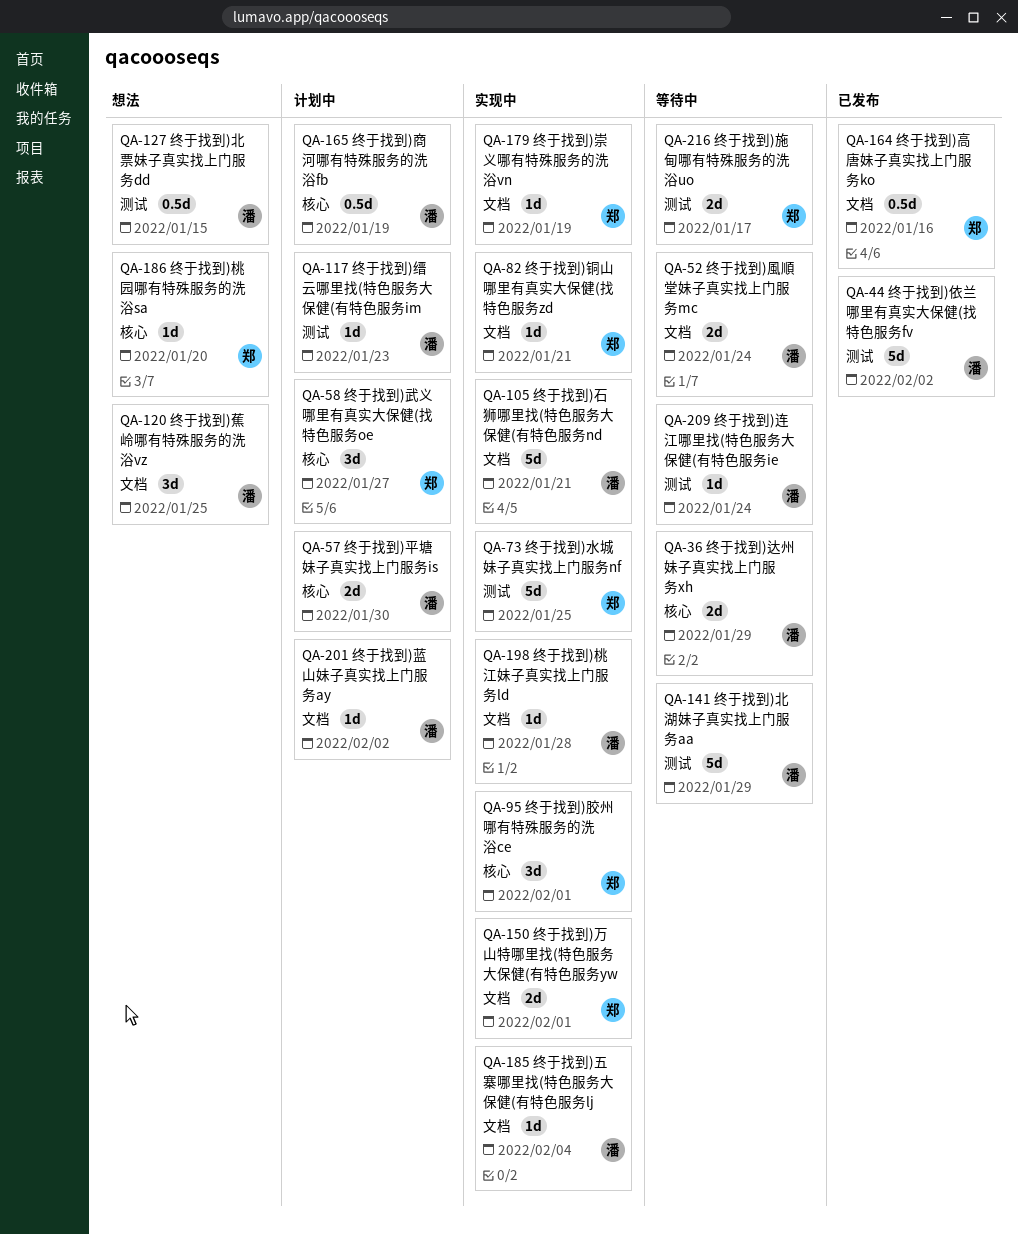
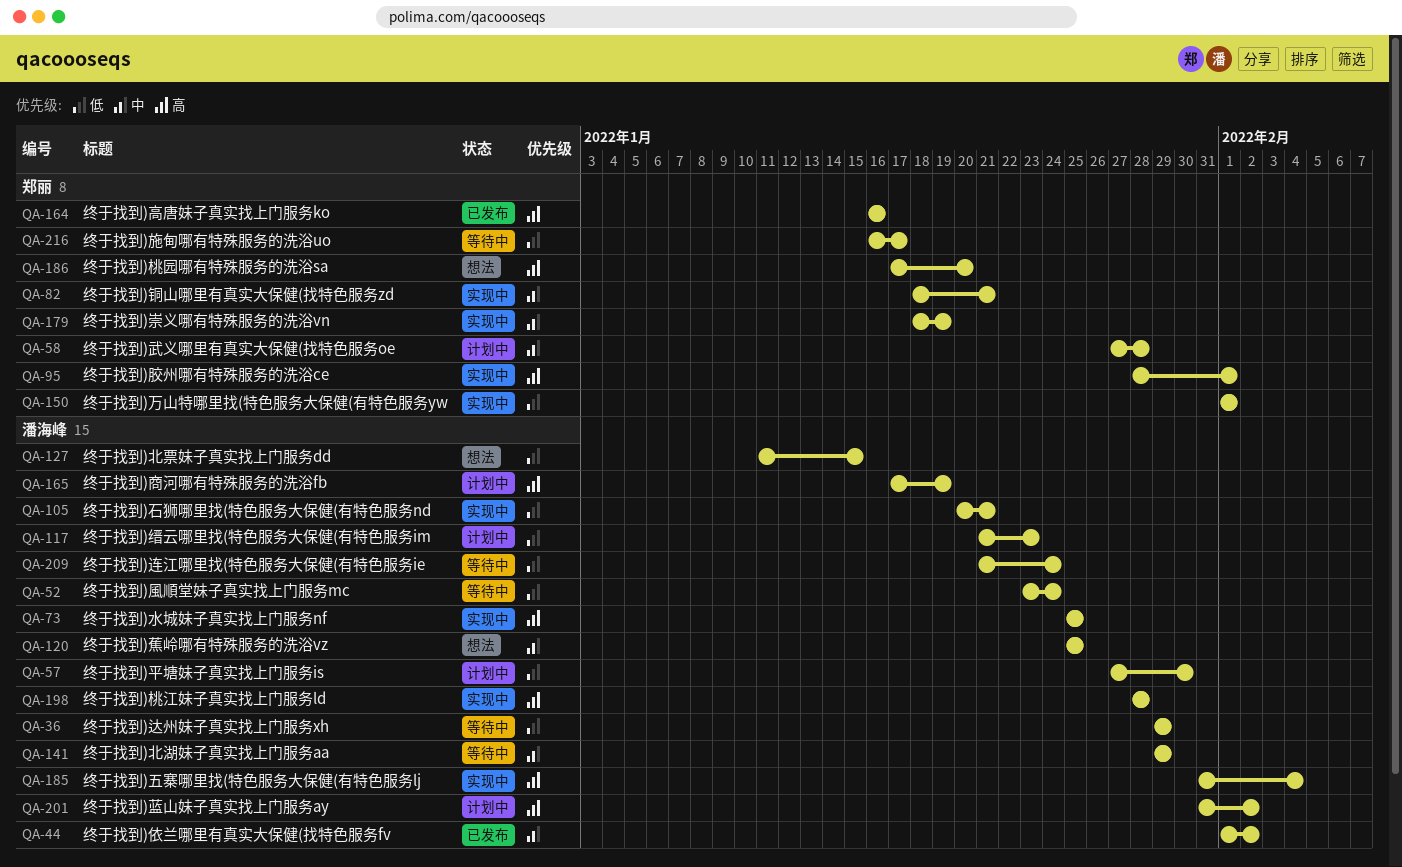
QA-58, due: Jan 27 -> Jan 28
QA-73, owner: 郑丽 -> 潘海峰

